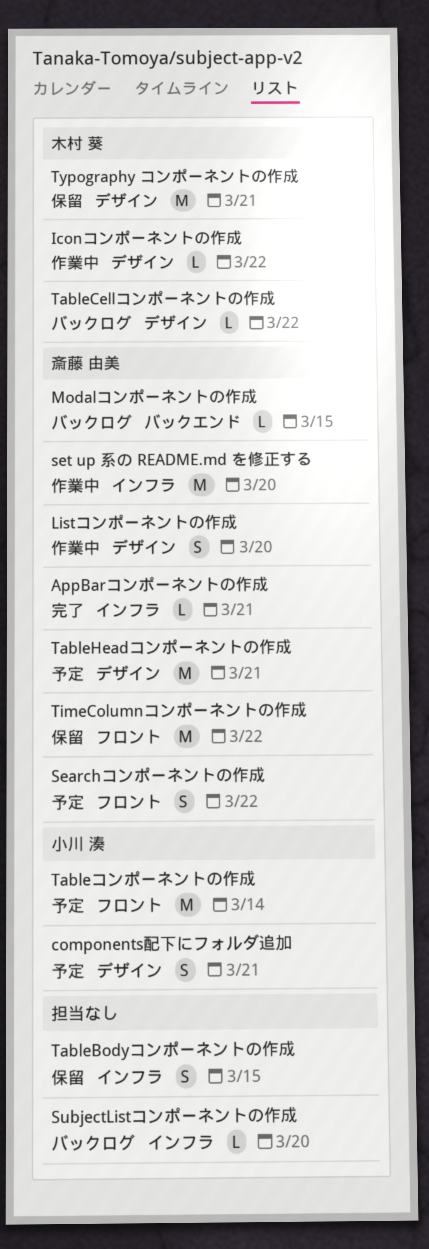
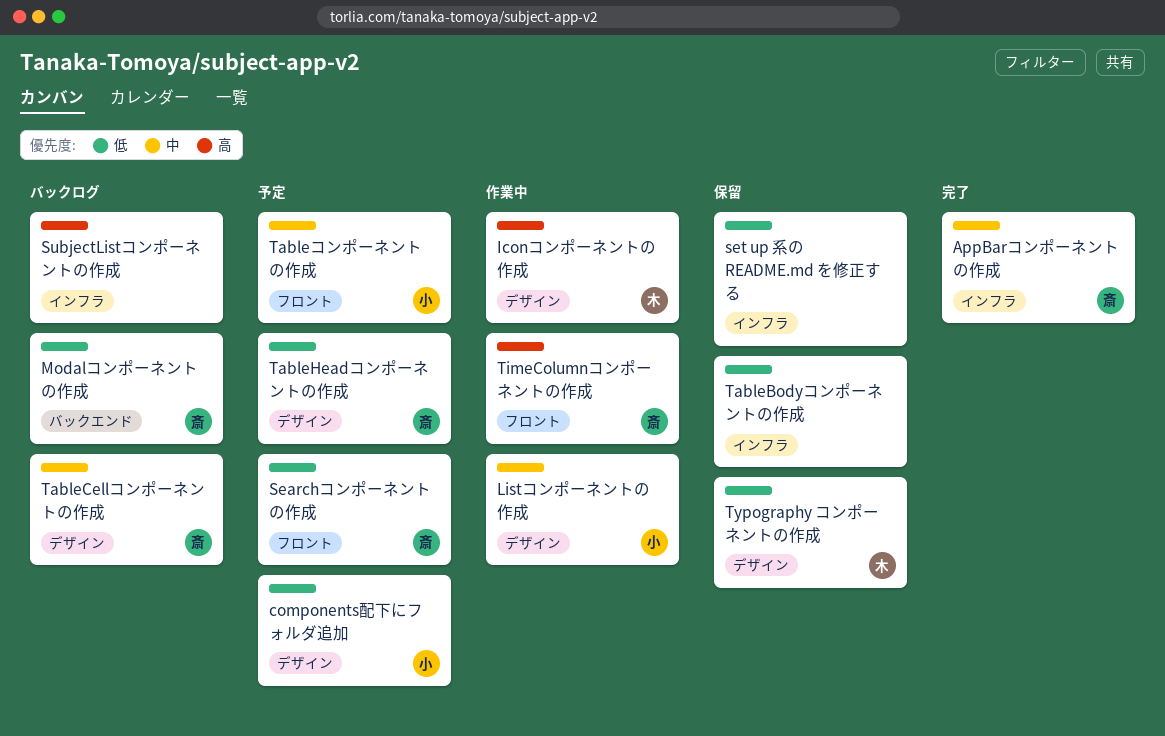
Listコンポーネントの作成, owner: 斎藤 由美 -> 小川 湊
set up 系の README.md を修正する, status: 作業中 -> 保留
set up 系の README.md を修正する, owner: 斎藤 由美 -> none
TableCellコンポーネントの作成, owner: 木村 葵 -> 斎藤 由美
TimeColumnコンポーネントの作成, status: 保留 -> 作業中

